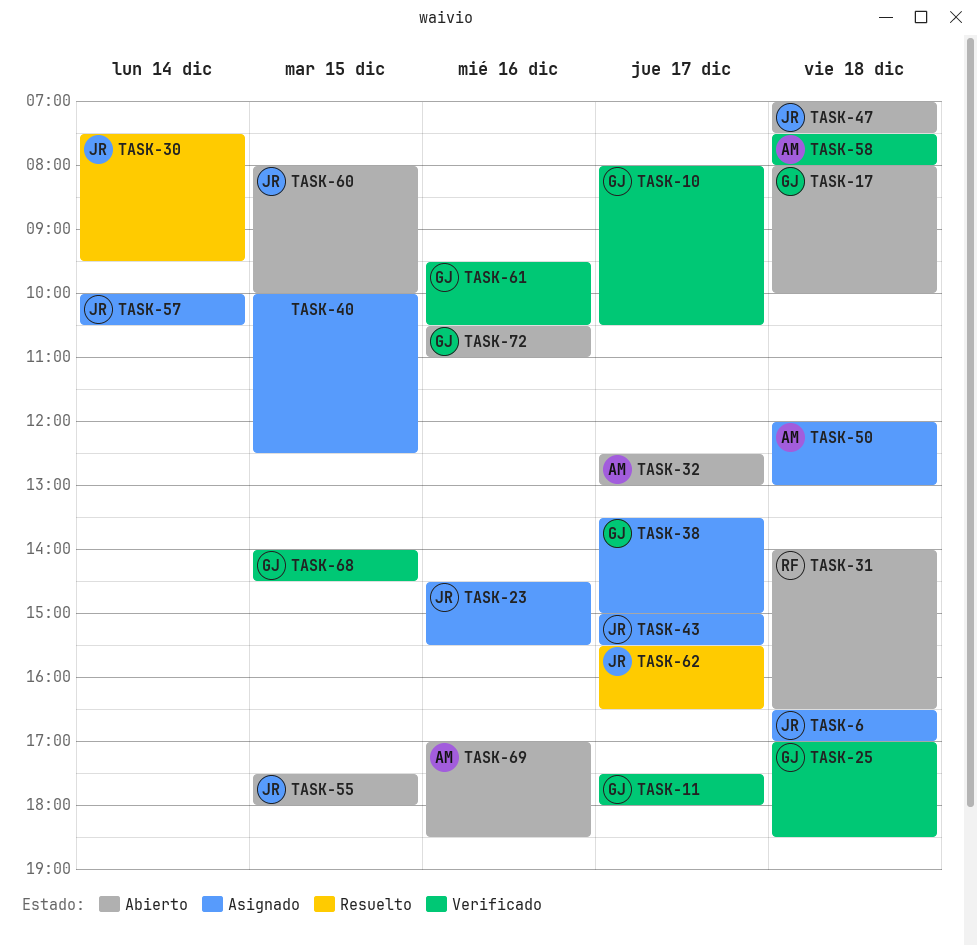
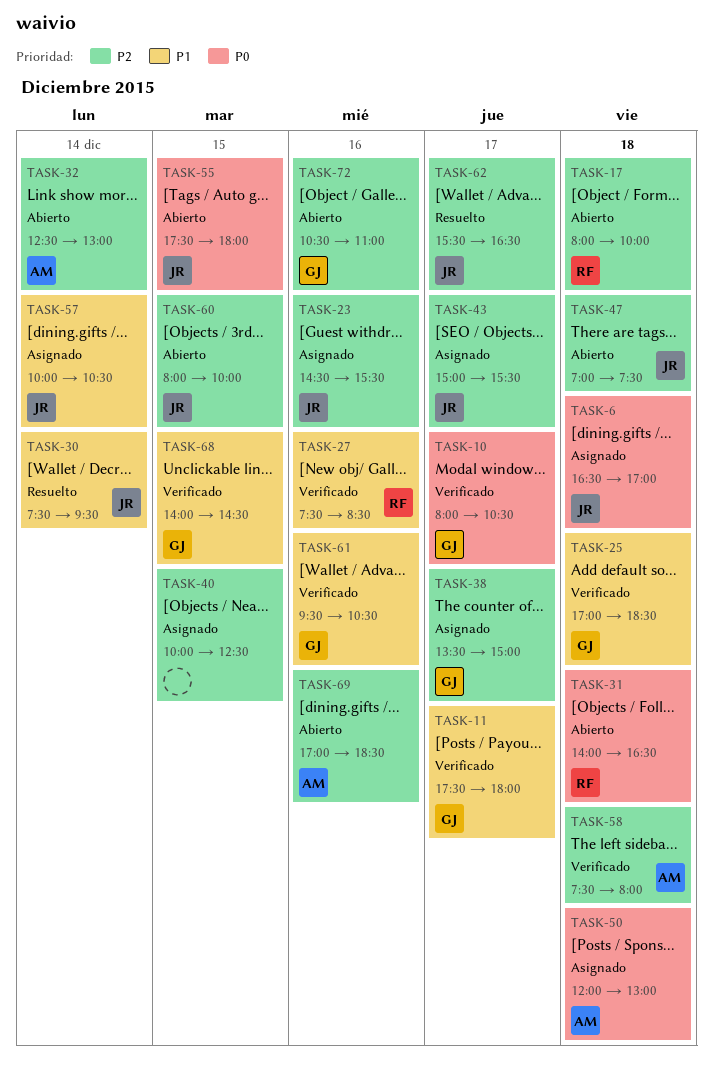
TASK-17, owner: GJ -> RF
TASK-27: none -> present
TASK-32, day: Dec 17 -> Dec 14

